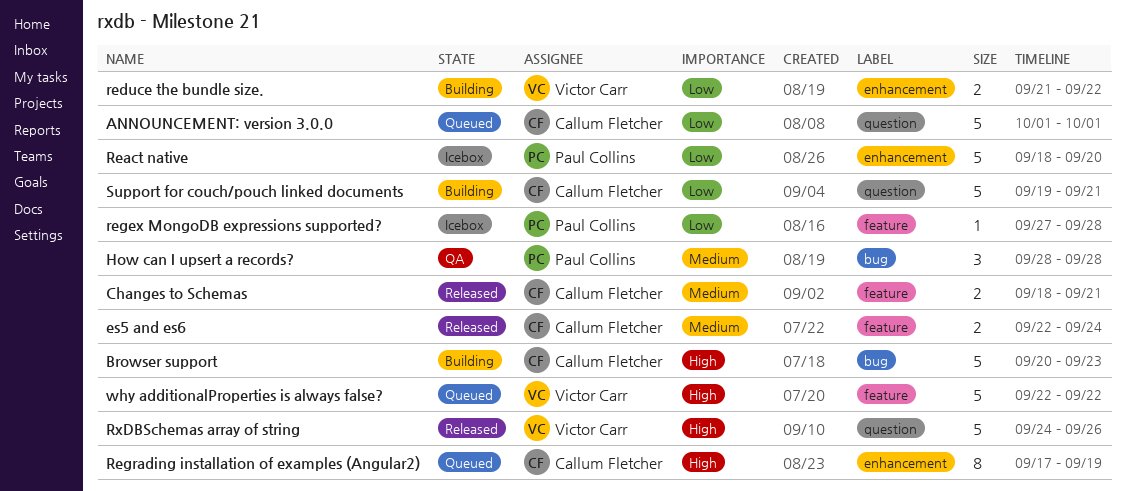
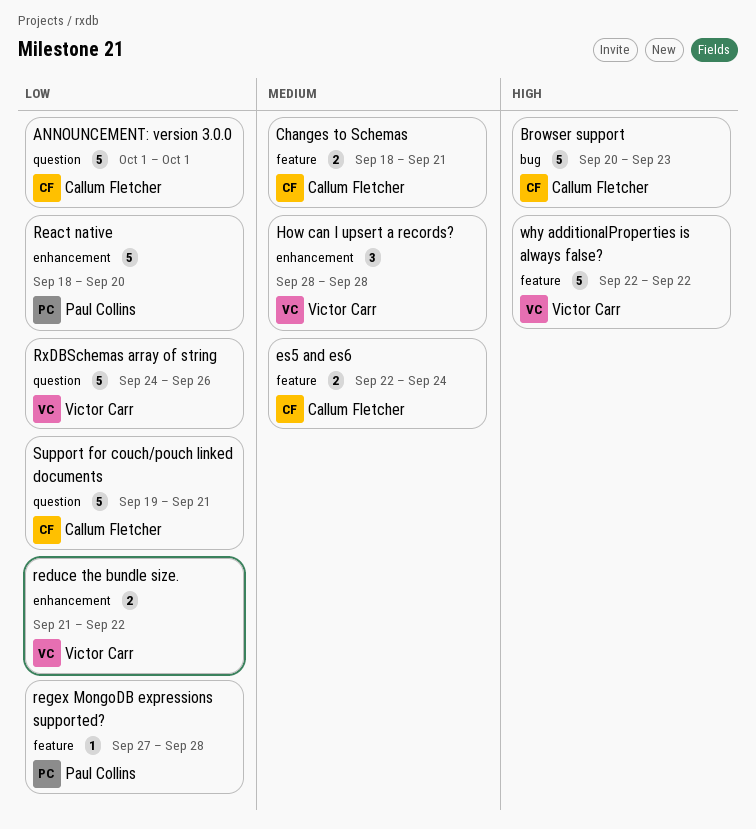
How can I upsert a records?, owner: Paul Collins -> Victor Carr
How can I upsert a records?, label: bug -> enhancement
Regrading installation of examples (Angular2): present -> none
RxDBSchemas array of string, priority: High -> Low

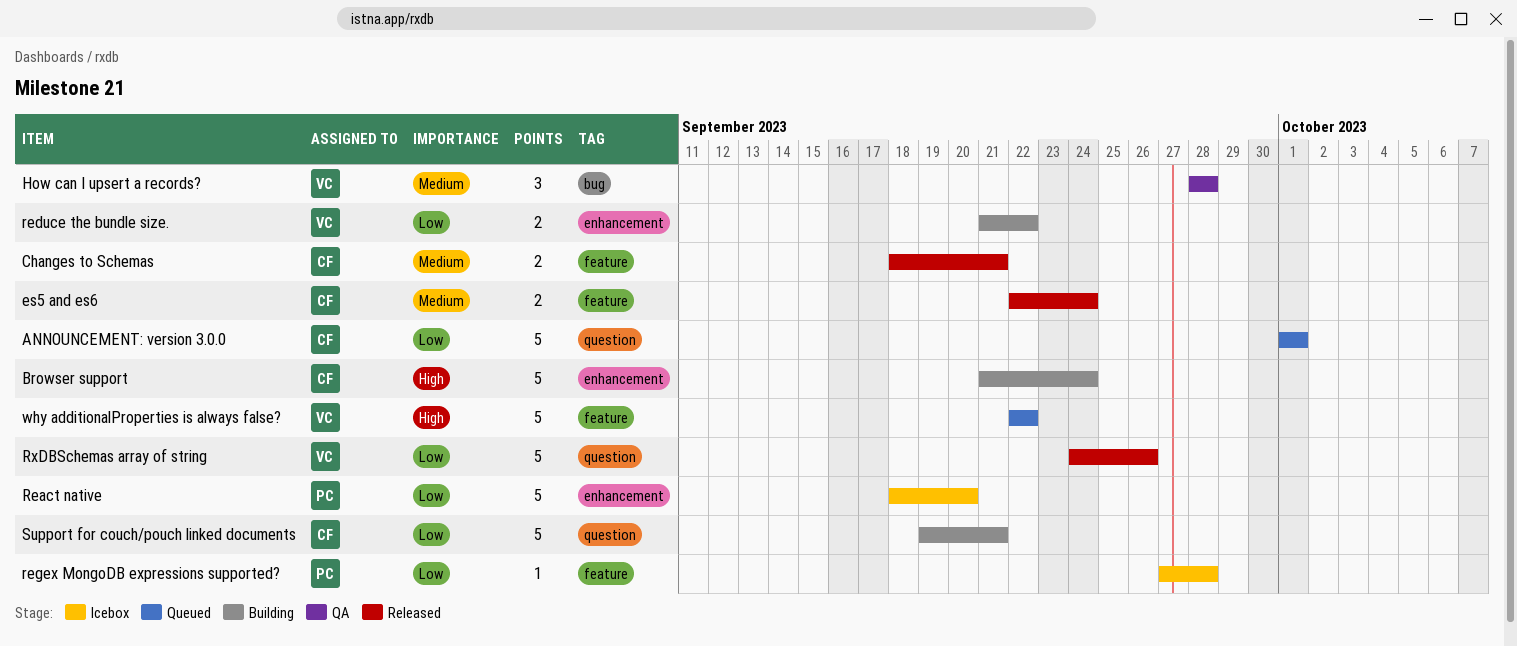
Browser support, label: bug -> enhancement
Browser support, start: Sep 20 -> Sep 21
Browser support, due: Sep 23 -> Sep 24
How can I upsert a records?, label: enhancement -> bug

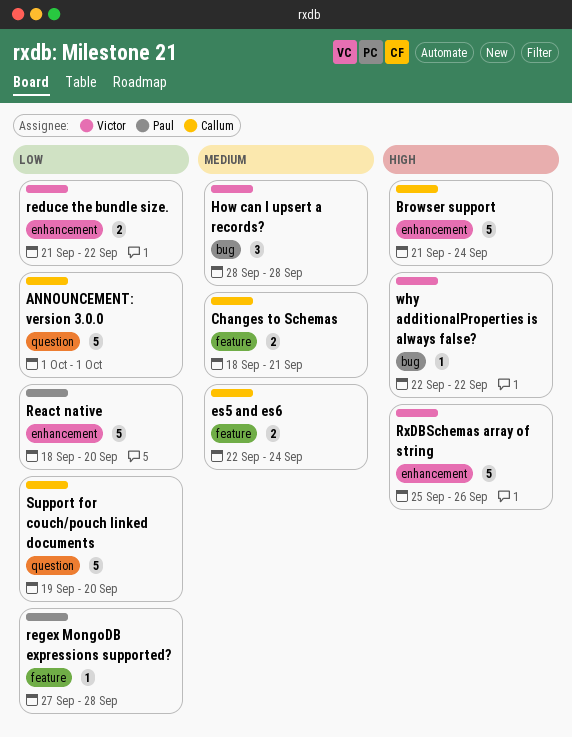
RxDBSchemas array of string, priority: Low -> High
RxDBSchemas array of string, label: question -> enhancement
RxDBSchemas array of string, start: Sep 24 -> Sep 25
Support for couch/pouch linked documents, due: Sep 21 -> Sep 20
why additionalProperties is always false?, label: feature -> bug
why additionalProperties is always false?, estimate: 5 -> 1

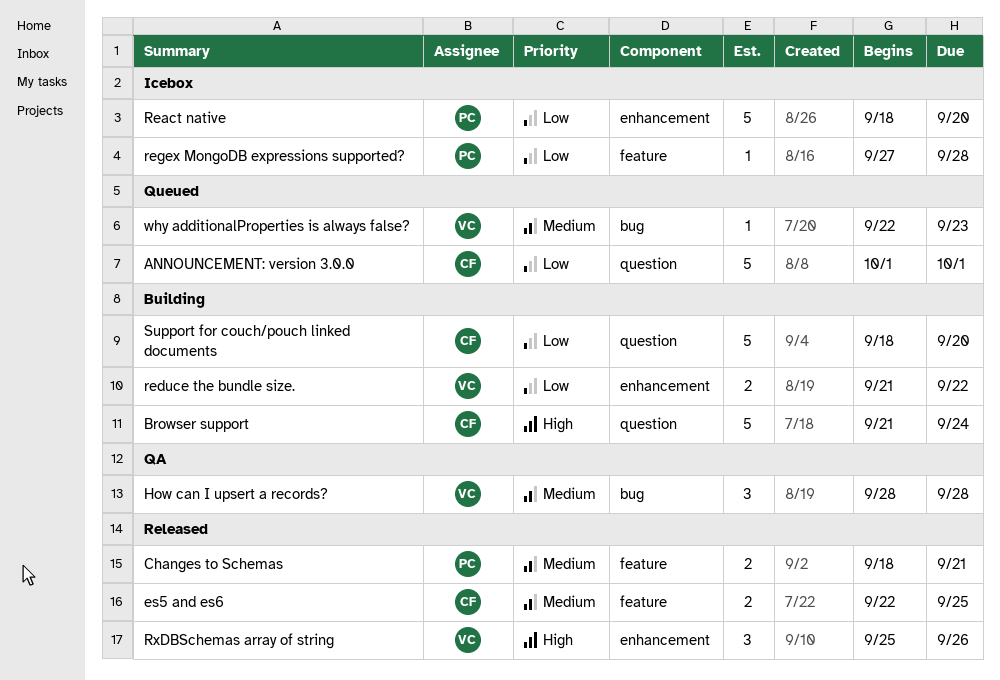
Browser support, label: enhancement -> question
Changes to Schemas, owner: Callum -> Paul
es5 and es6, due: Sep 24 -> Sep 25
RxDBSchemas array of string, estimate: 5 -> 3
Support for couch/pouch linked documents, start: Sep 19 -> Sep 18
why additionalProperties is always false?, priority: High -> Medium
why additionalProperties is always false?, due: Sep 22 -> Sep 23

